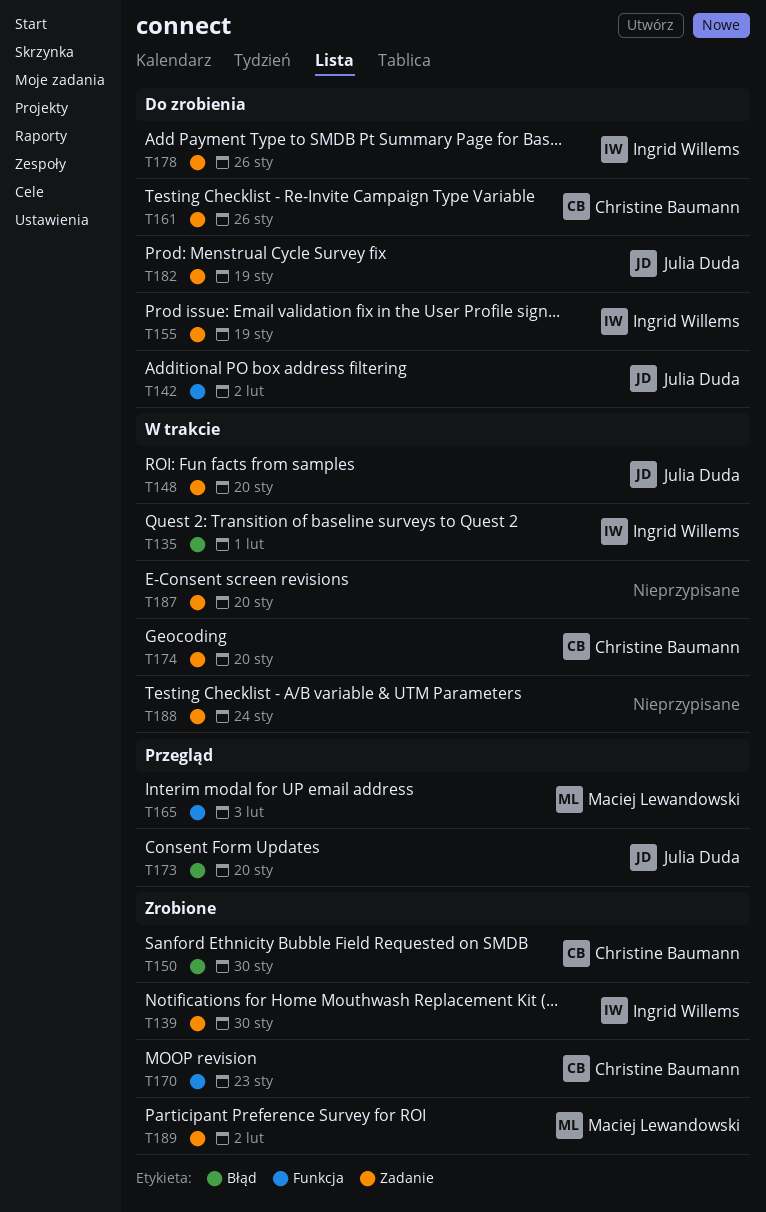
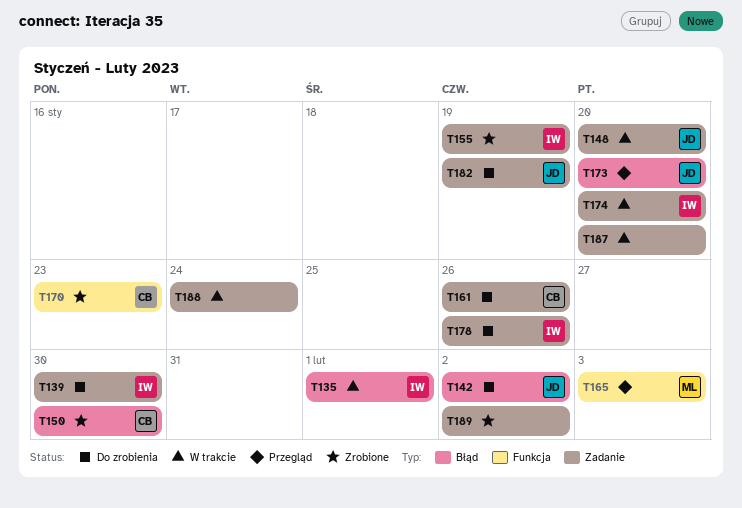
T139, status: Zrobione -> Do zrobienia
T142, label: Funkcja -> Błąd
T155, status: Do zrobienia -> Zrobione
T174, owner: Christine Baumann -> Ingrid Willems
T189, owner: Maciej Lewandowski -> none

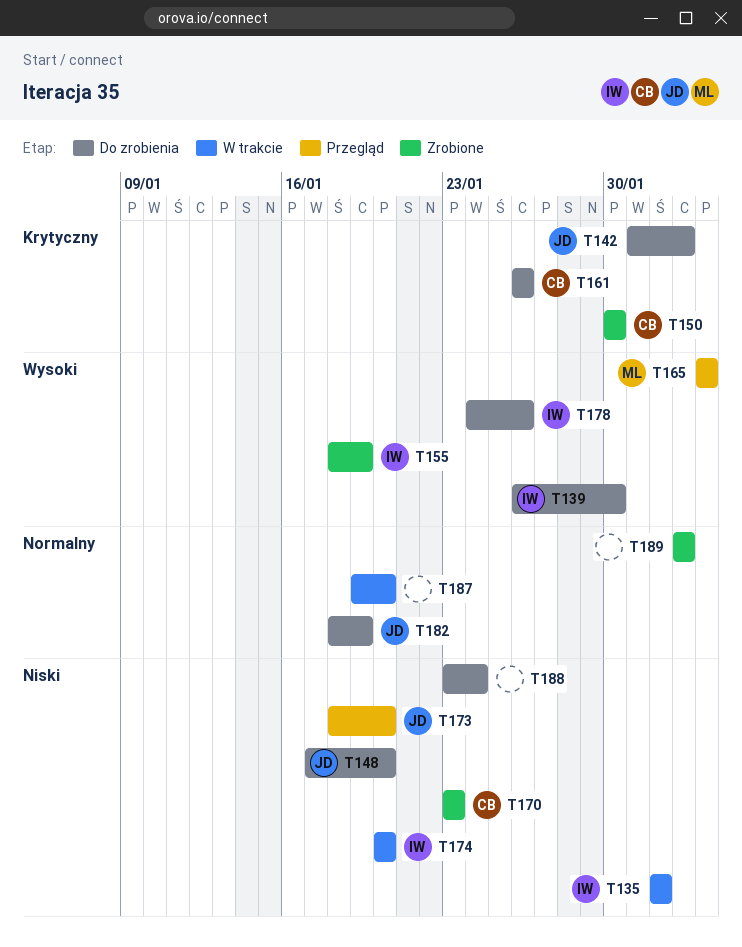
T148, status: W trakcie -> Do zrobienia
T188, status: W trakcie -> Do zrobienia

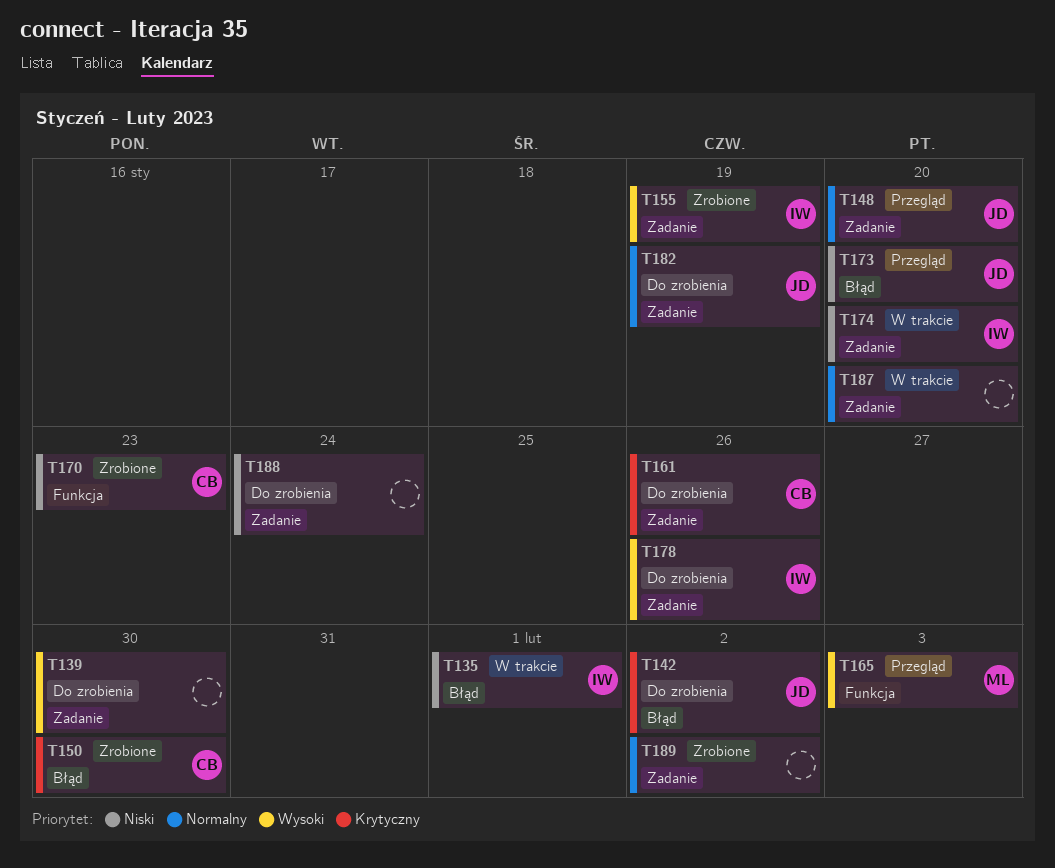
T139, owner: IW -> none
T148, status: Do zrobienia -> Przegląd
T148, priority: Niski -> Normalny

